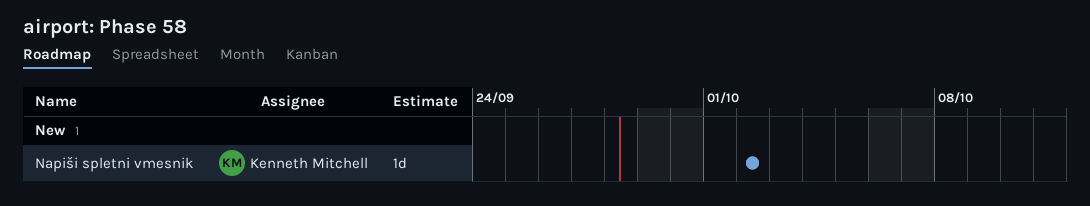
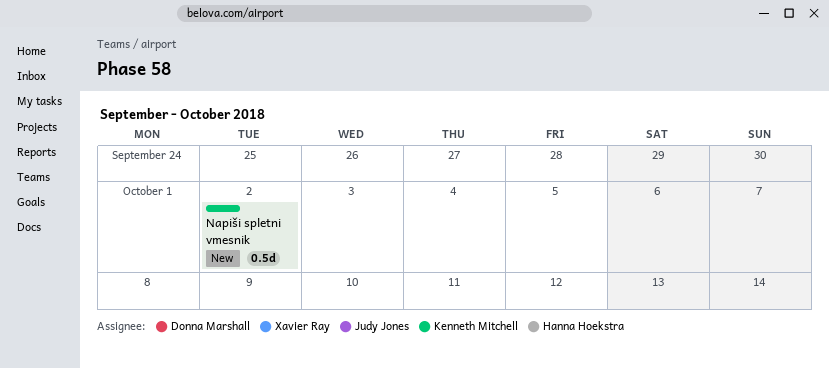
Napiši spletni vmesnik, estimate: 1d -> 0.5d

